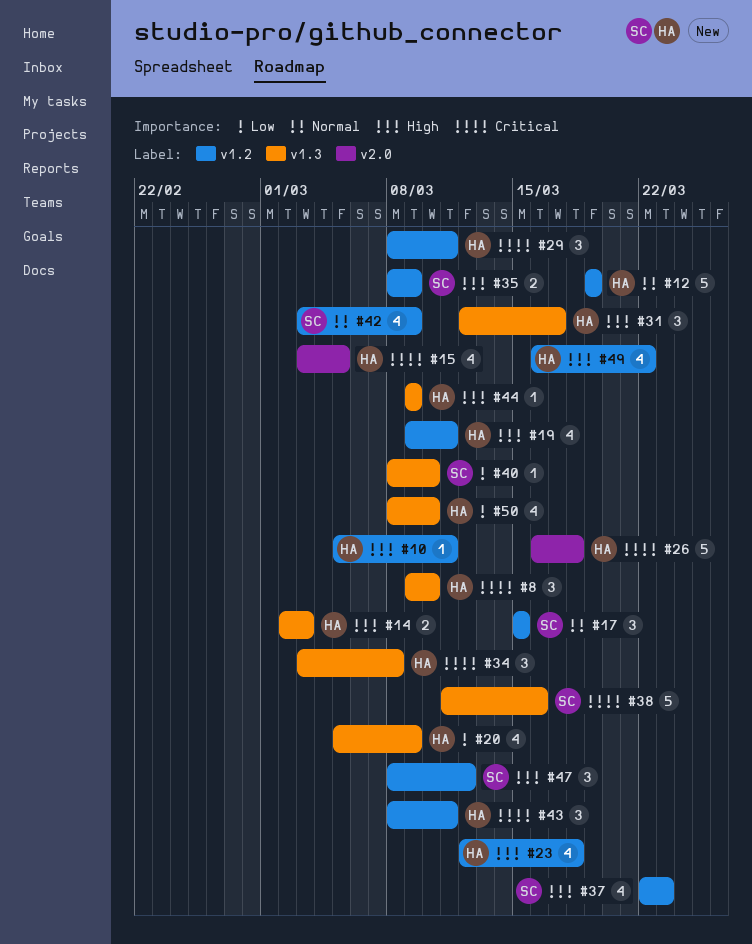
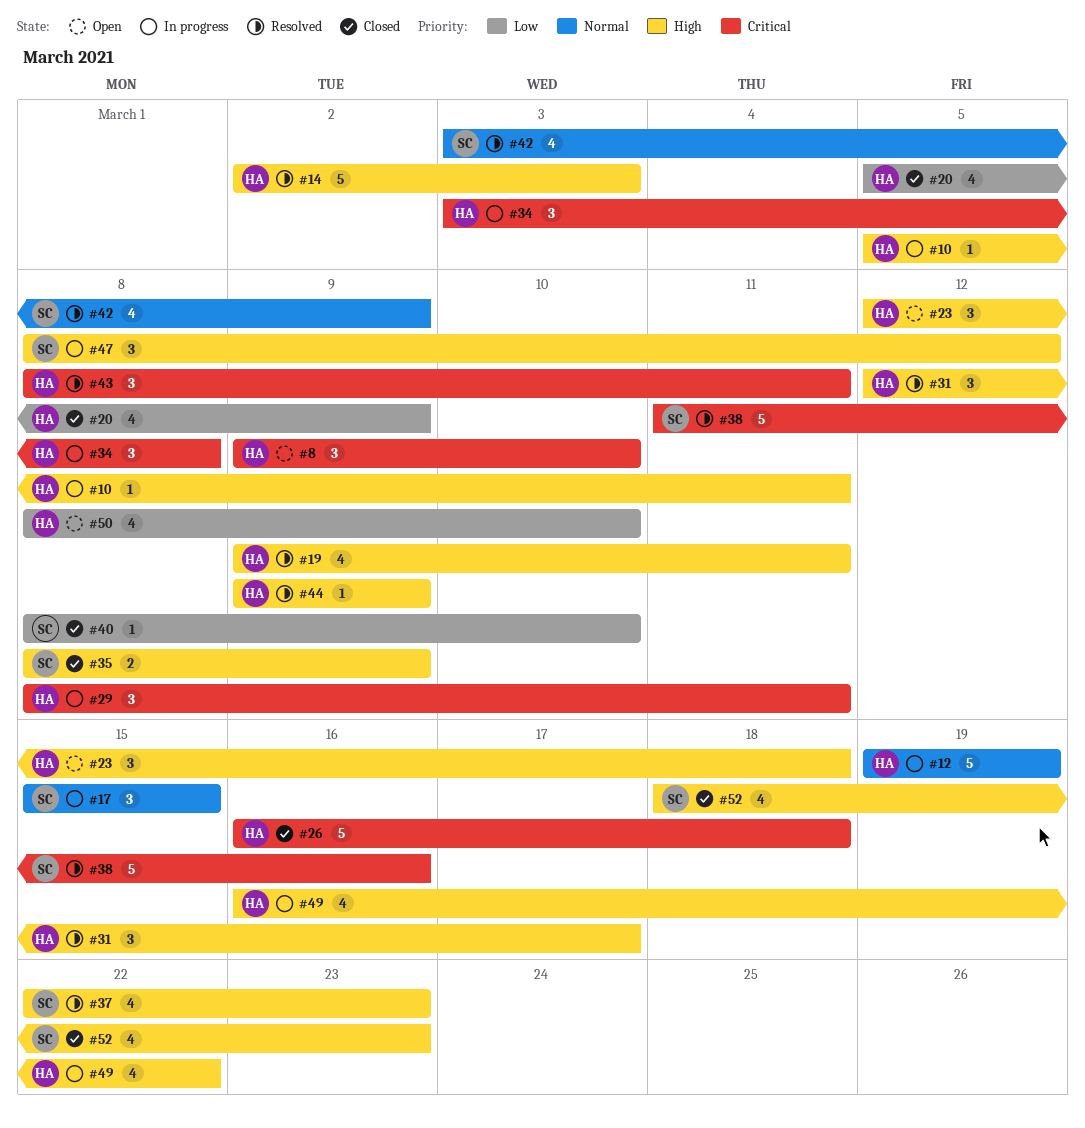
#14, estimate: 2 -> 5
#15: present -> none
#23, estimate: 4 -> 3
#52: none -> present

